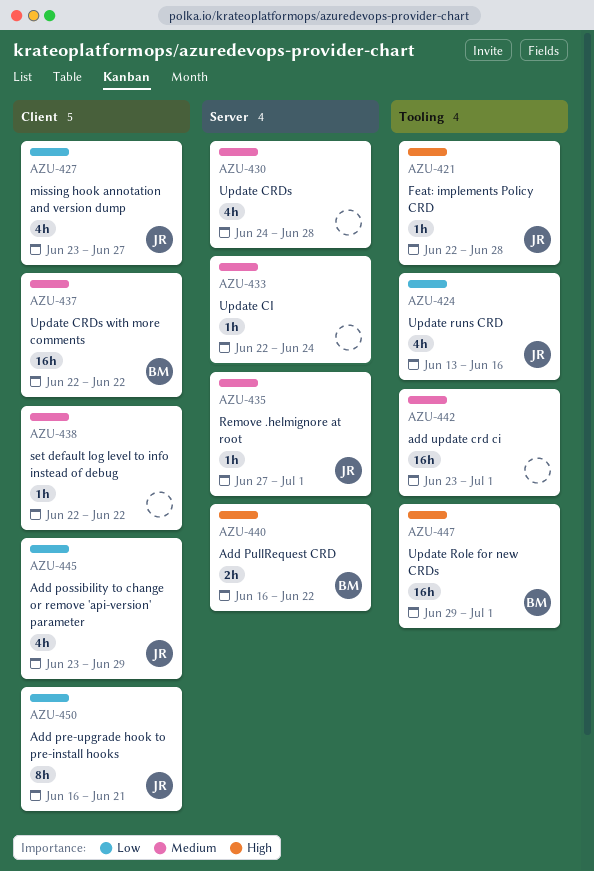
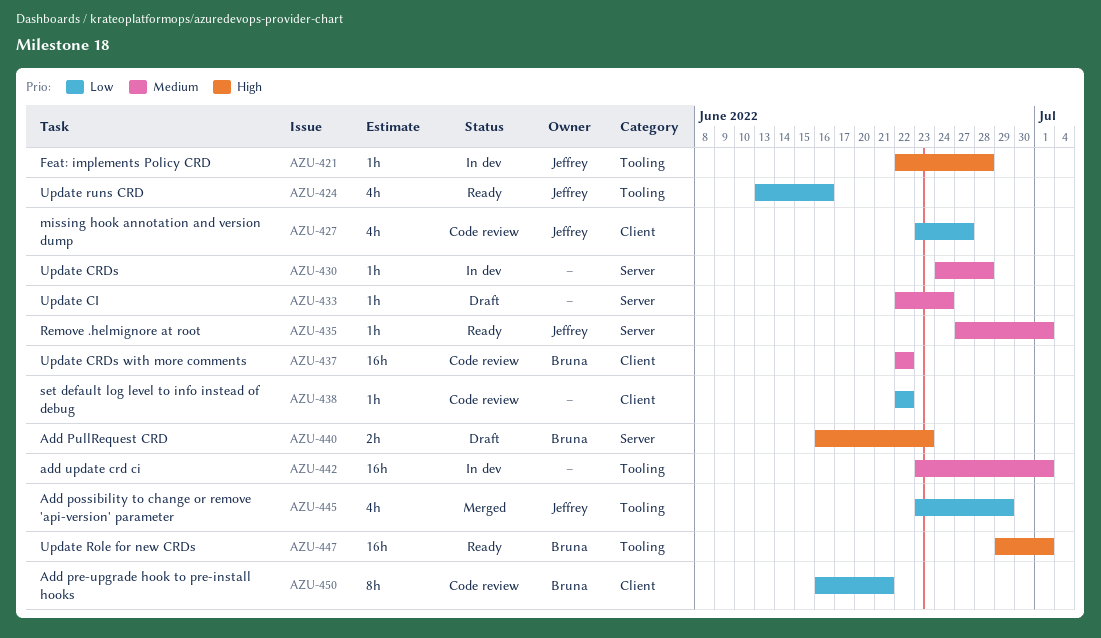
AZU-430, estimate: 4h -> 1h
AZU-438, priority: Medium -> Low
AZU-440, due: Jun 22 -> Jun 23
AZU-445, label: Client -> Tooling
AZU-450, owner: Jeffrey -> Bruna

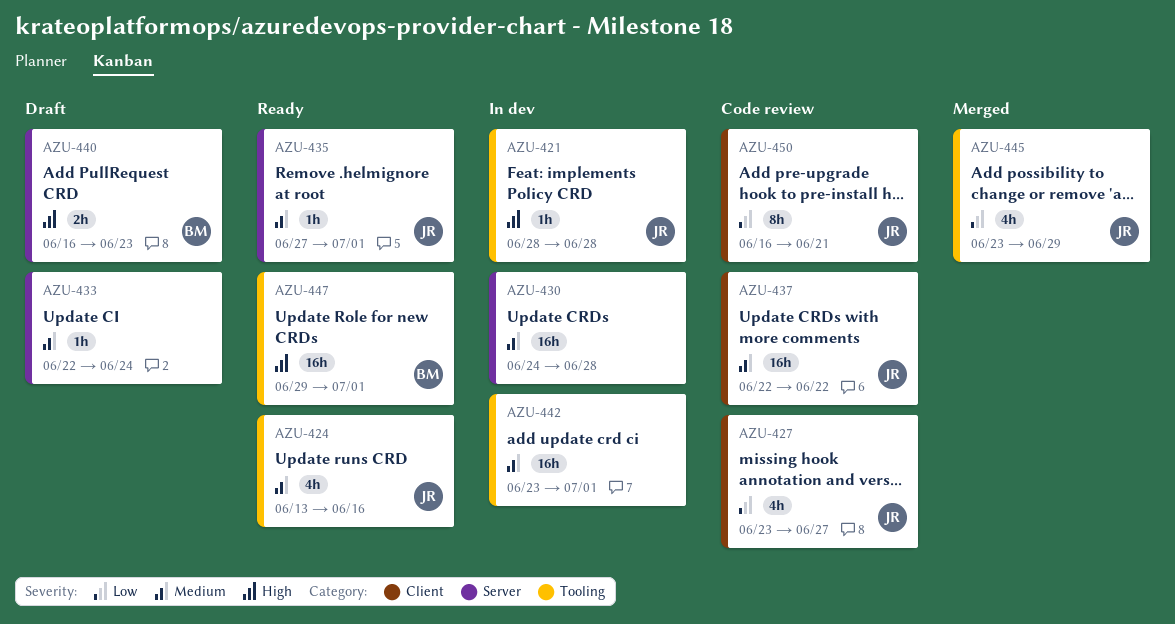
AZU-421, start: Jun 22 -> Jun 28
AZU-424, priority: Low -> Medium
AZU-430, estimate: 1h -> 16h
AZU-437, owner: Bruna -> Jeffrey
AZU-438: present -> none
AZU-450, owner: Bruna -> Jeffrey

